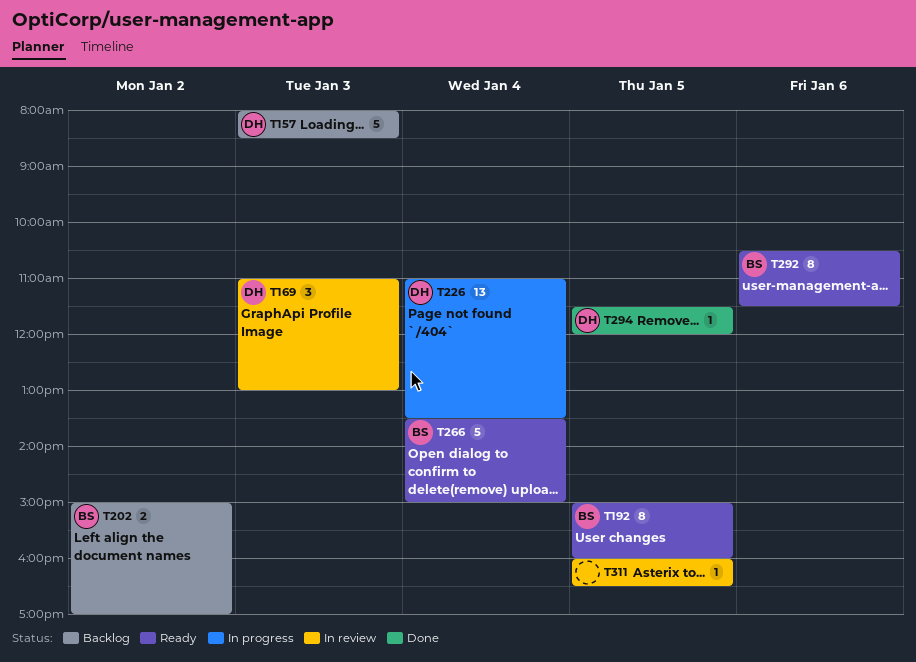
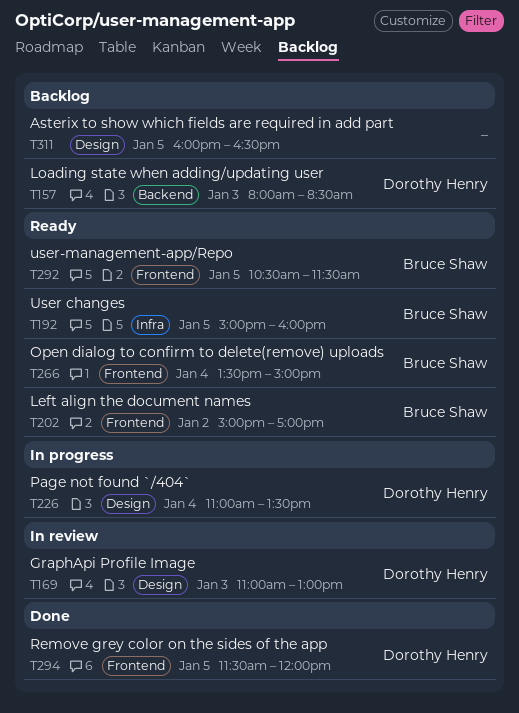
T202, status: Backlog -> Ready
T292, day: Jan 6 -> Jan 5
T311, status: In review -> Backlog

